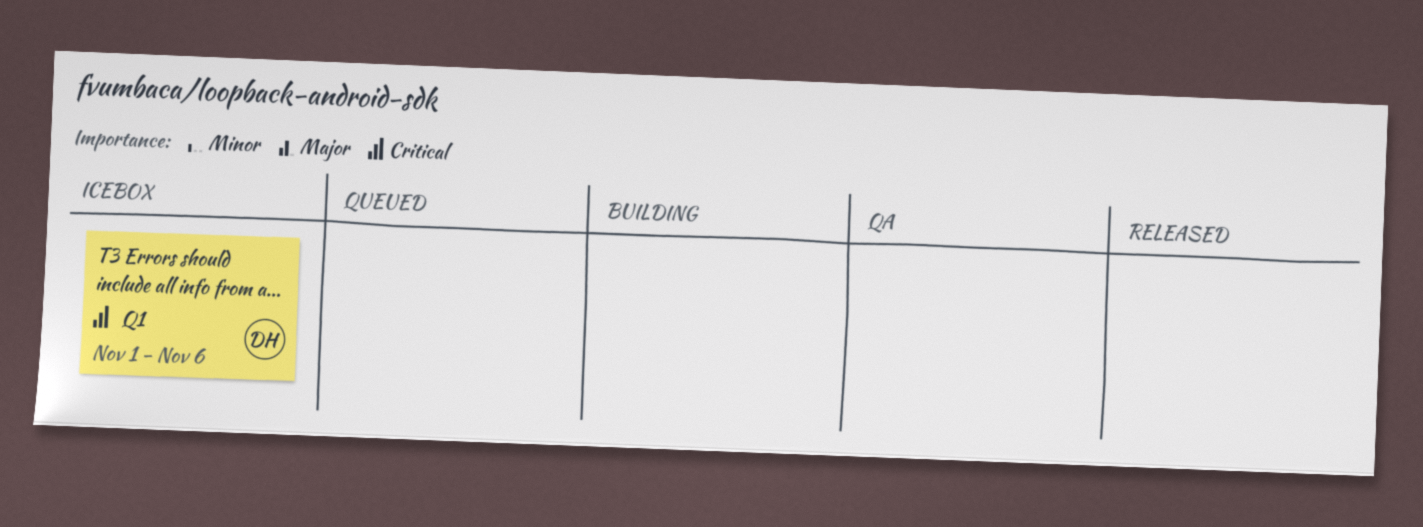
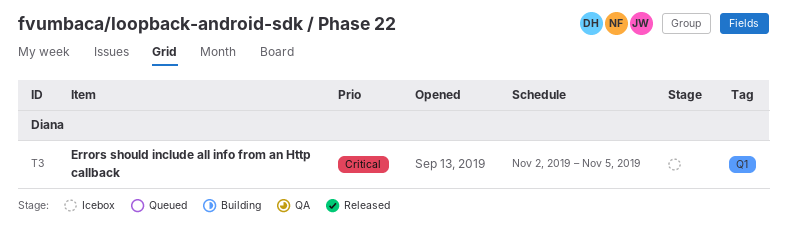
T3, start: Nov 1 -> Nov 2
T3, due: Nov 6 -> Nov 5

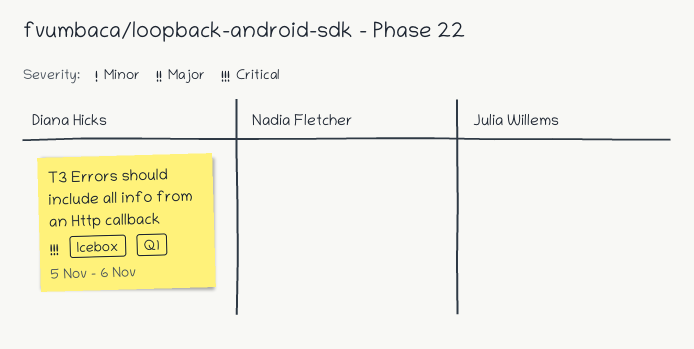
T3, start: Nov 2 -> Nov 5
T3, due: Nov 5 -> Nov 6

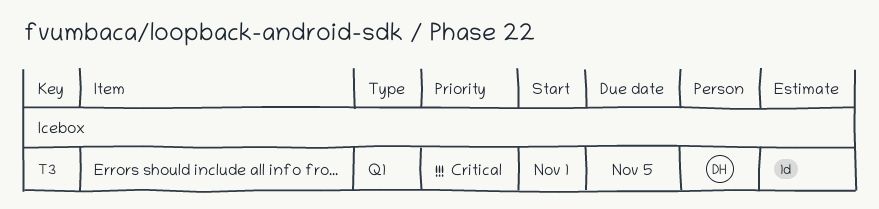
T3, start: Nov 5 -> Nov 1
T3, due: Nov 6 -> Nov 5

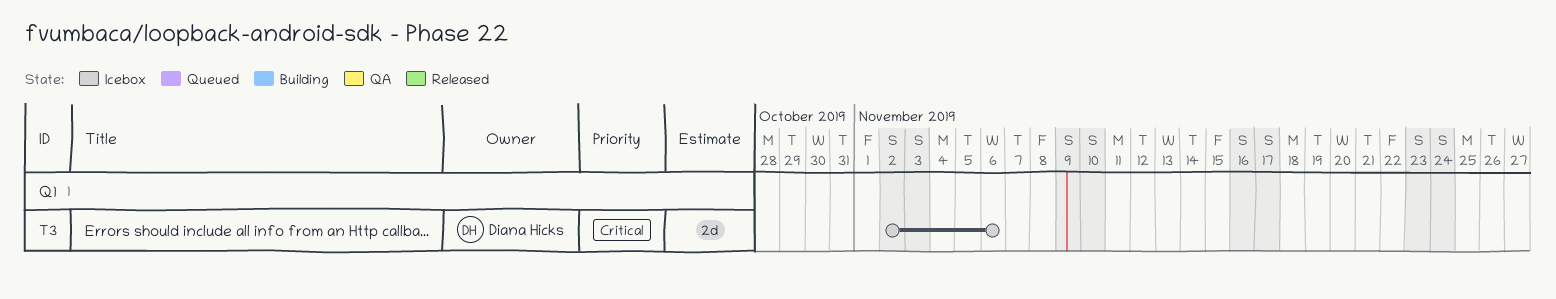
T3, estimate: 1d -> 2d
T3, start: Nov 1 -> Nov 2
T3, due: Nov 5 -> Nov 6

